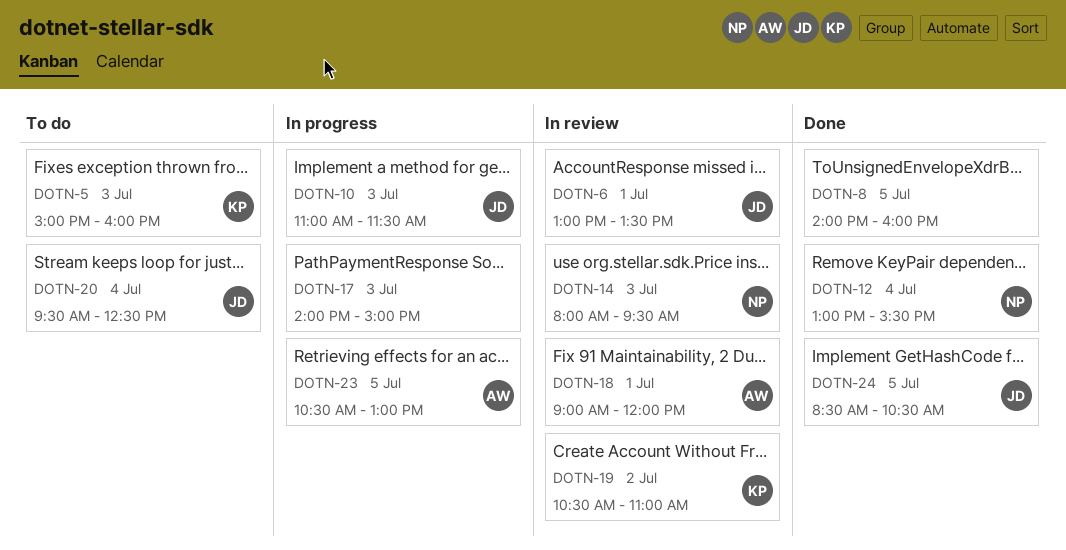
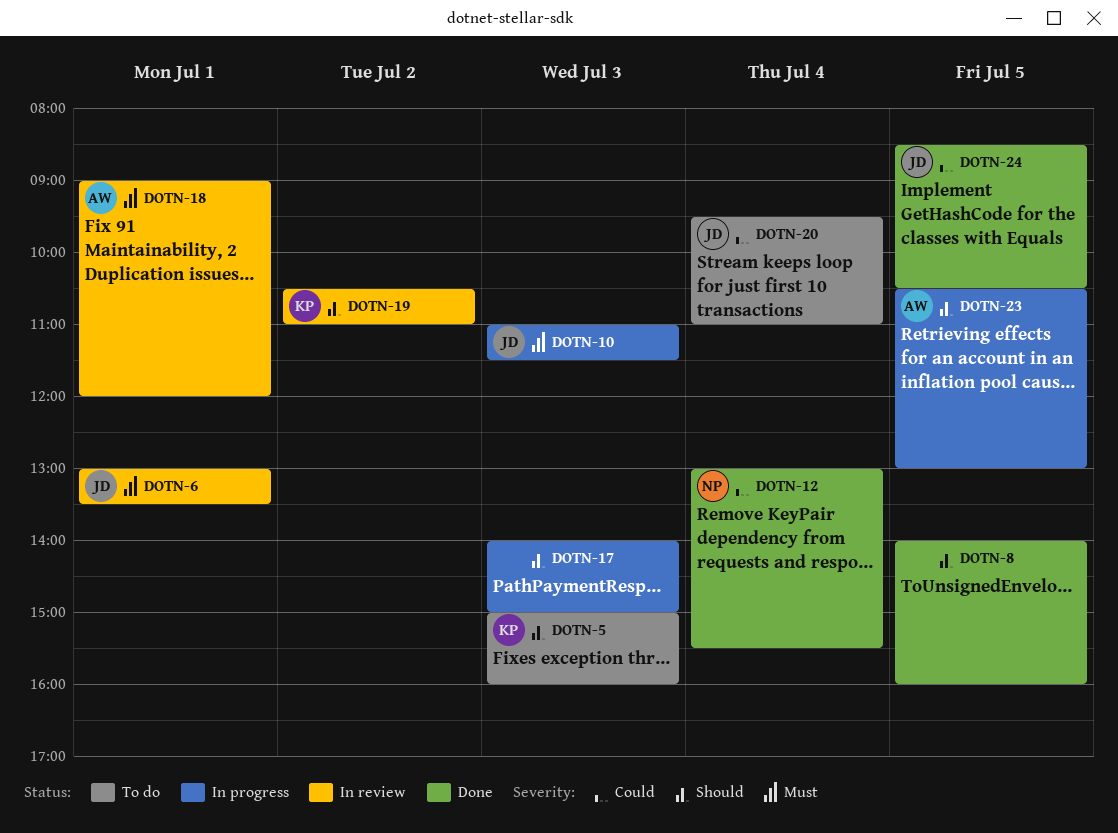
DOTN-14: present -> none
DOTN-20, ends: 12:30 -> 11:00

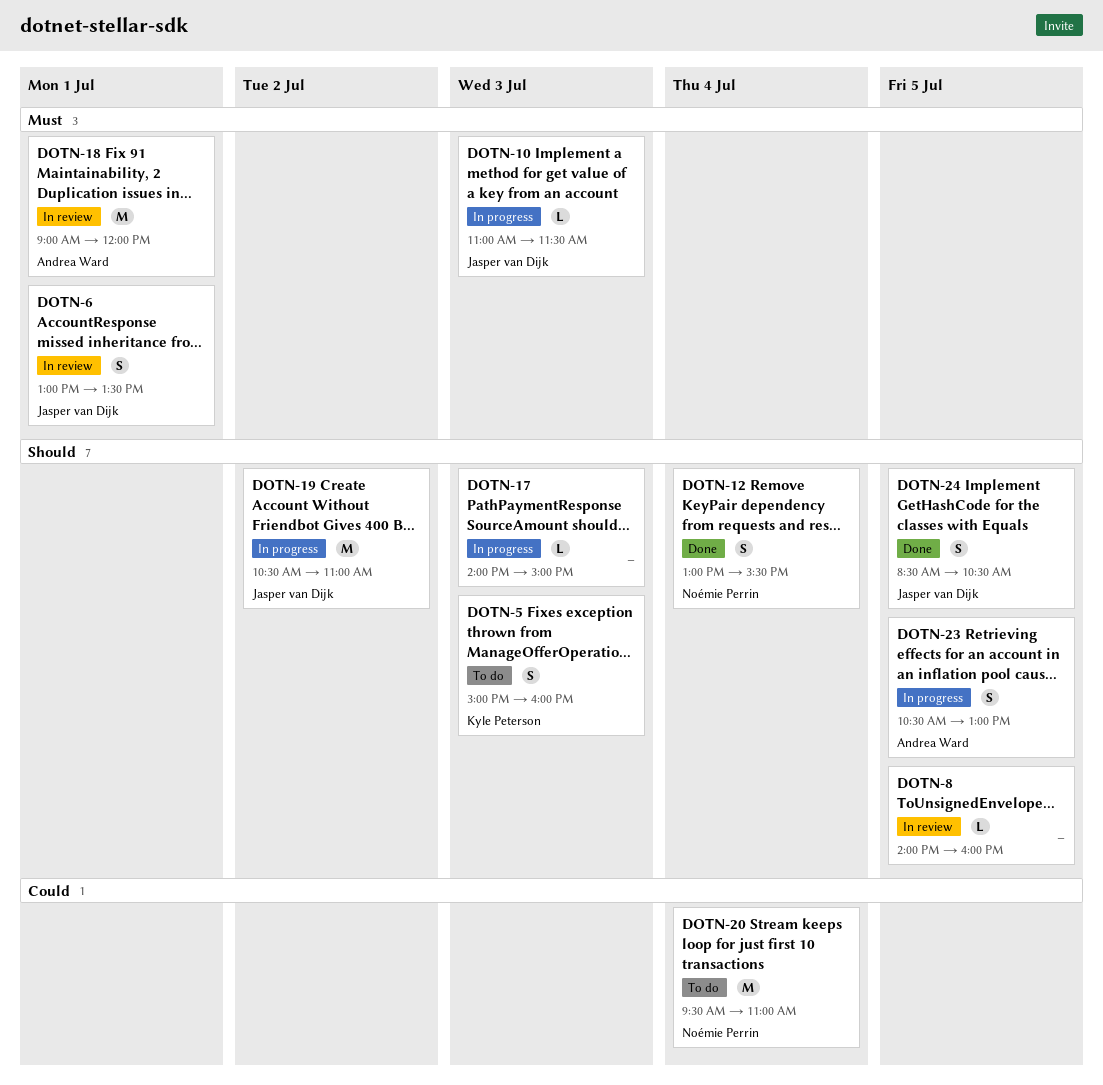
DOTN-8, status: Done -> In review
DOTN-12, priority: Could -> Should
DOTN-19, status: In review -> In progress
DOTN-19, owner: Kyle Peterson -> Jasper van Dijk
DOTN-20, owner: Jasper van Dijk -> Noémie Perrin
DOTN-24, priority: Could -> Should

